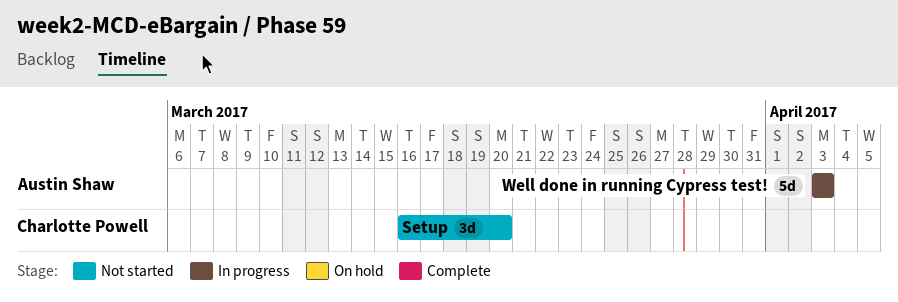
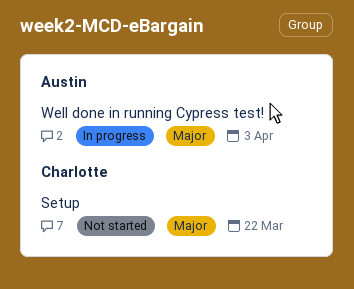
Setup, due: Mar 20 -> Mar 22

